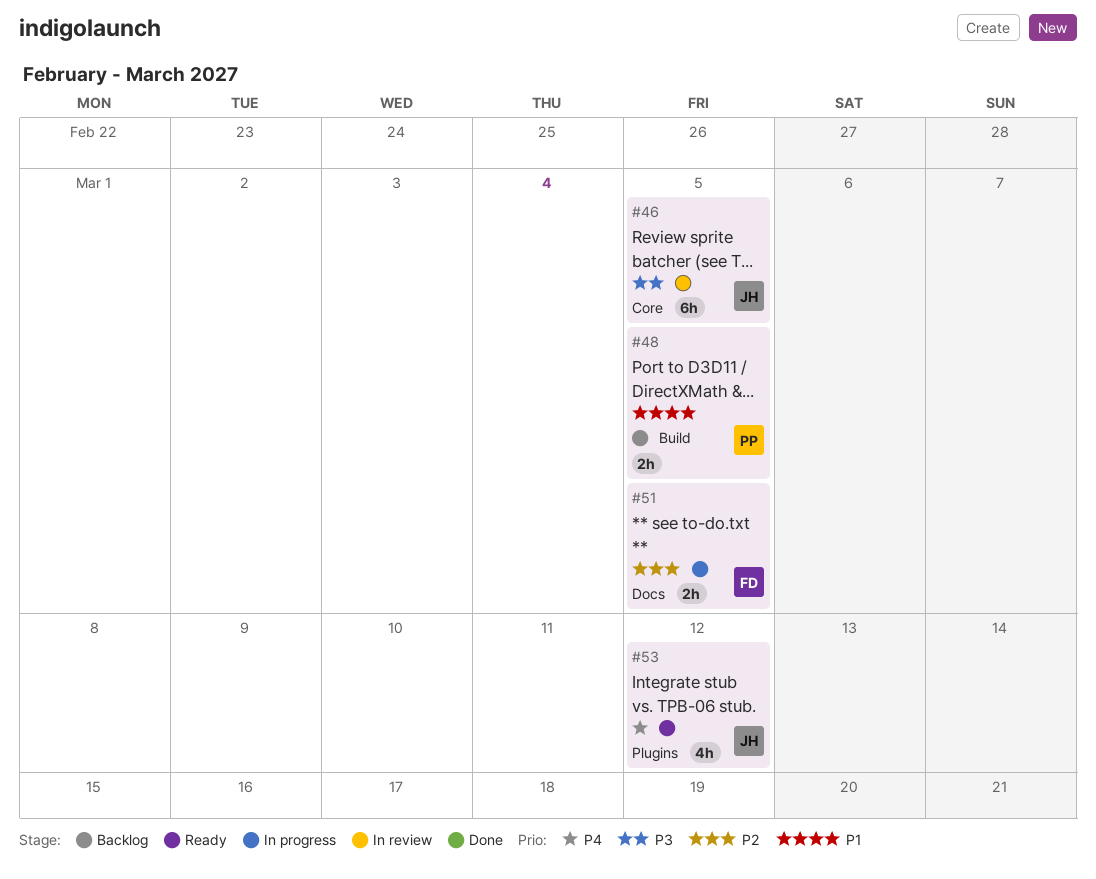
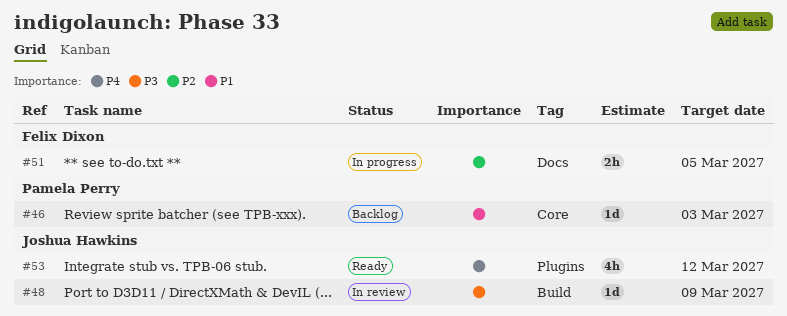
#46, status: In review -> Backlog
#46, owner: Joshua Hawkins -> Pamela Perry
#46, priority: P3 -> P1
#46, estimate: 6h -> 1d
#46, due: Mar 5 -> Mar 3
#48, status: Backlog -> In review
#48, owner: Pamela Perry -> Joshua Hawkins
#48, priority: P1 -> P3
#48, estimate: 2h -> 1d
#48, due: Mar 5 -> Mar 9

